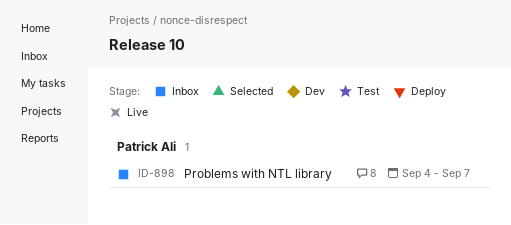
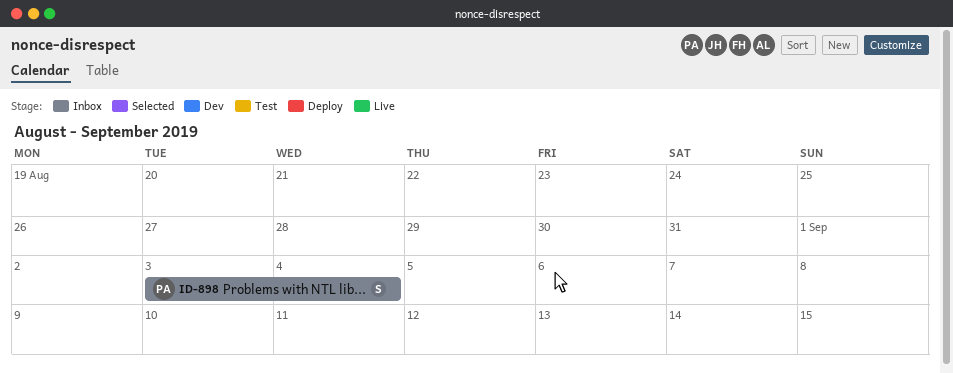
ID-898, start: Sep 4 -> Sep 3
ID-898, due: Sep 7 -> Sep 4

